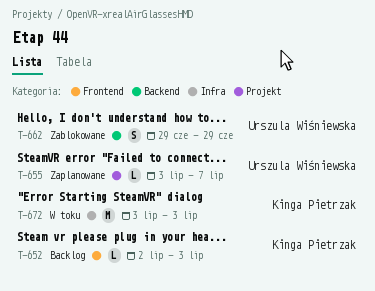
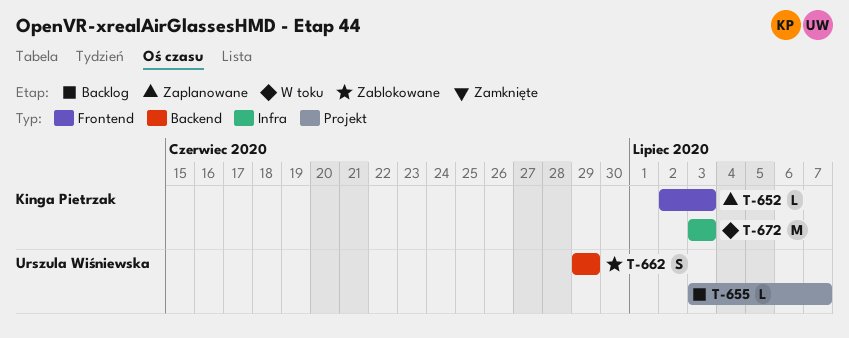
T-652, status: Backlog -> Zaplanowane
T-655, status: Zaplanowane -> Backlog

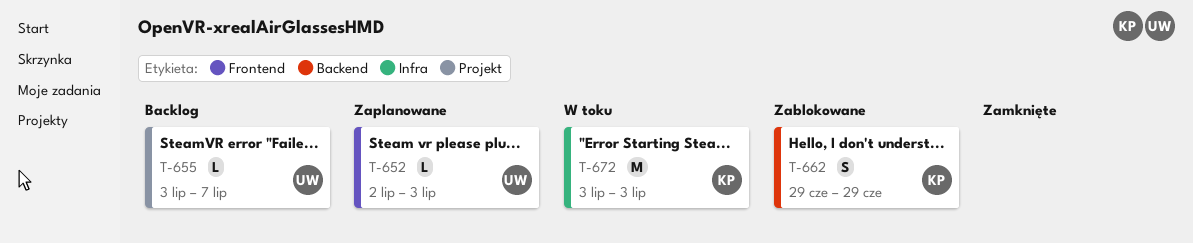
T-652, owner: Kinga Pietrzak -> Urszula Wiśniewska
T-662, owner: Urszula Wiśniewska -> Kinga Pietrzak

